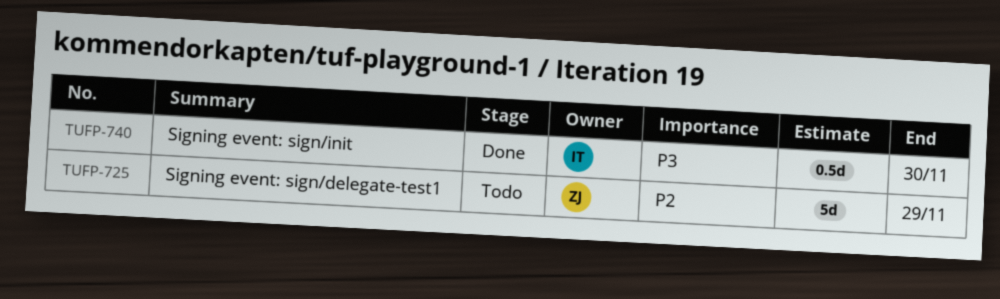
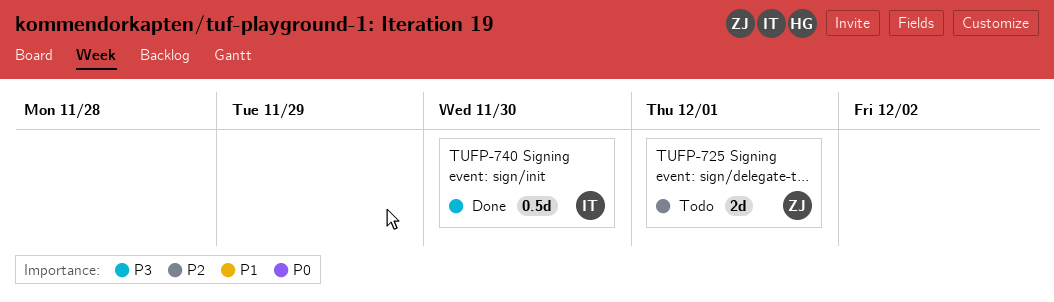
TUFP-725, estimate: 5d -> 2d
TUFP-725, due: Nov 29 -> Dec 1

